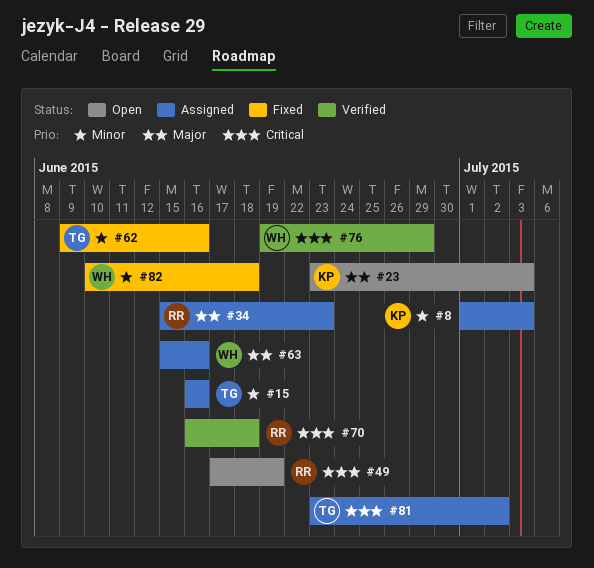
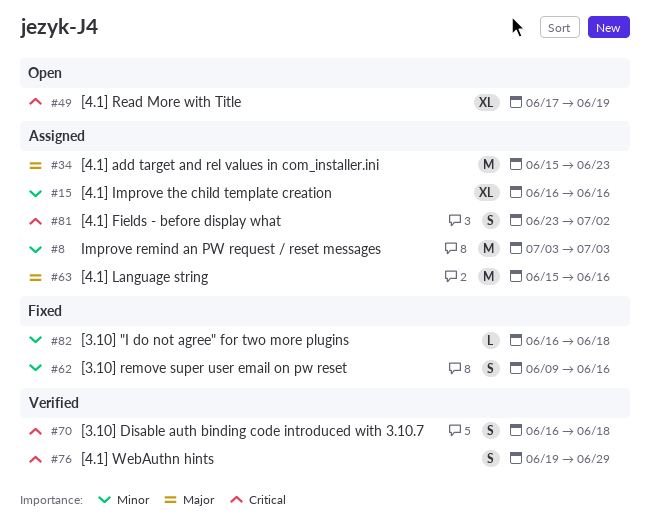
#8, start: Jul 1 -> Jul 3
#23: present -> none
#82, start: Jun 10 -> Jun 16

